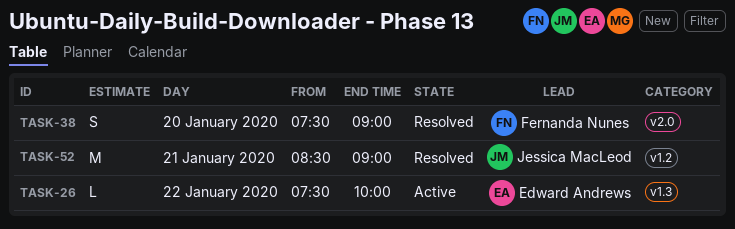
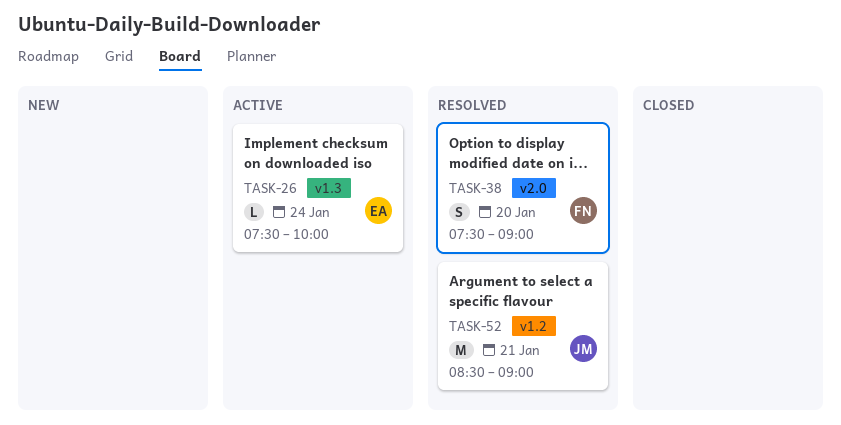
TASK-26, day: Jan 22 -> Jan 24

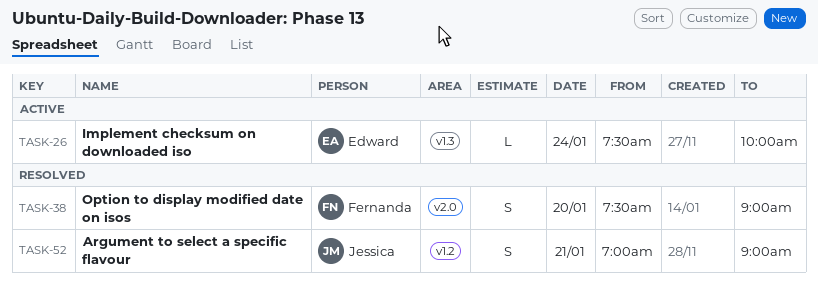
TASK-52, estimate: M -> S
TASK-52, begins: 08:30 -> 07:00

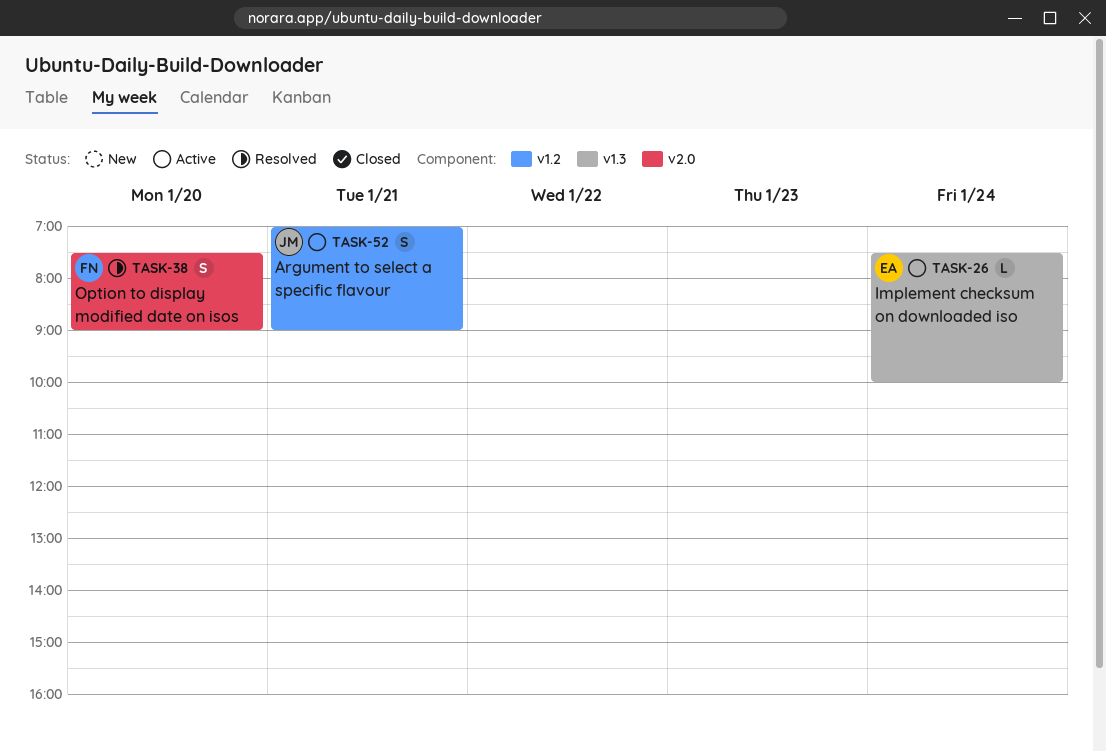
TASK-52, status: Resolved -> Active

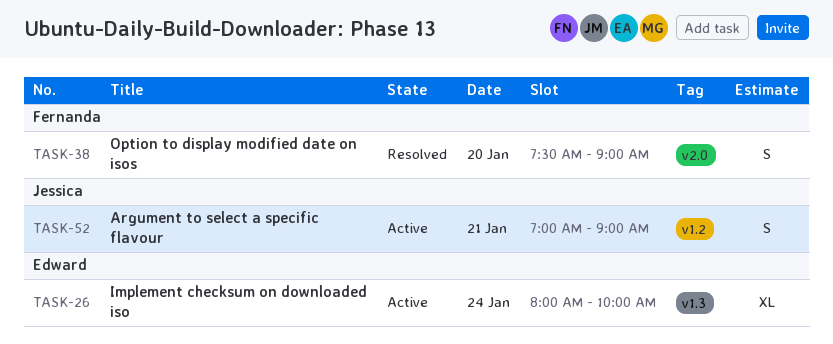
TASK-26, estimate: L -> XL
TASK-26, begins: 07:30 -> 08:00

